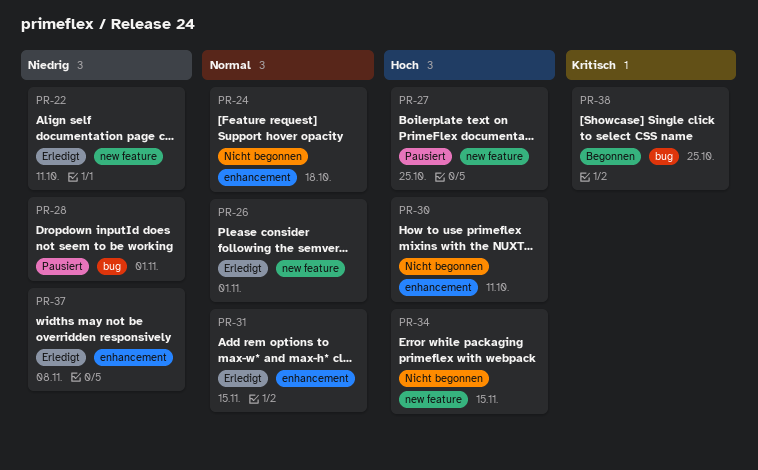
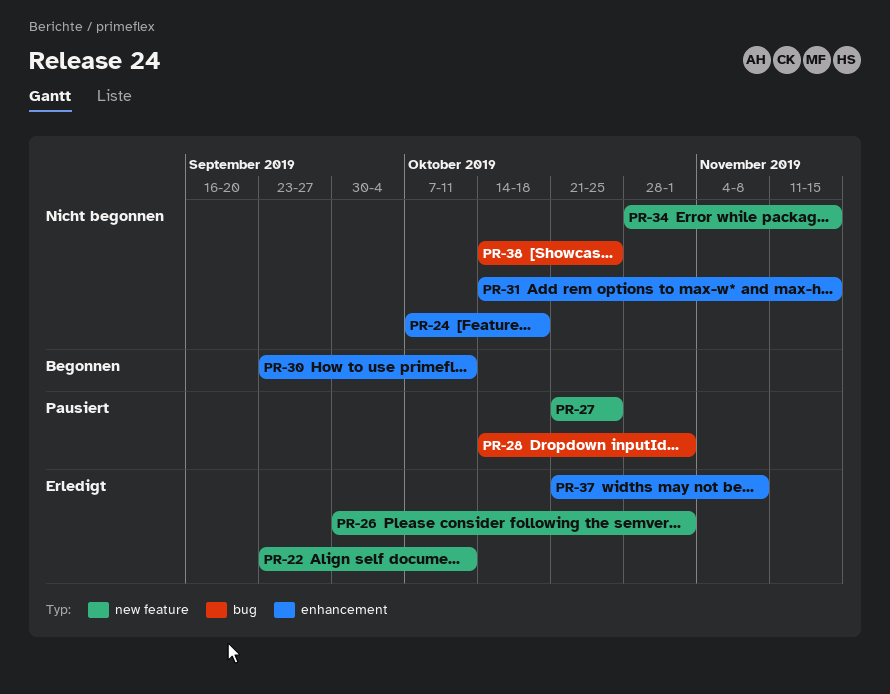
PR-30, status: Nicht begonnen -> Begonnen
PR-31, status: Erledigt -> Nicht begonnen
PR-38, status: Begonnen -> Nicht begonnen

